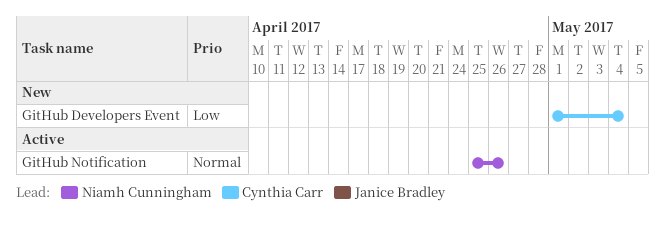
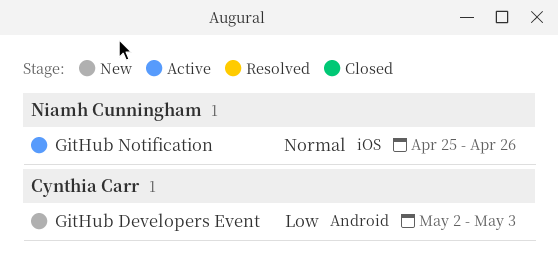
GitHub Developers Event, start: May 1 -> May 2
GitHub Developers Event, due: May 4 -> May 3

